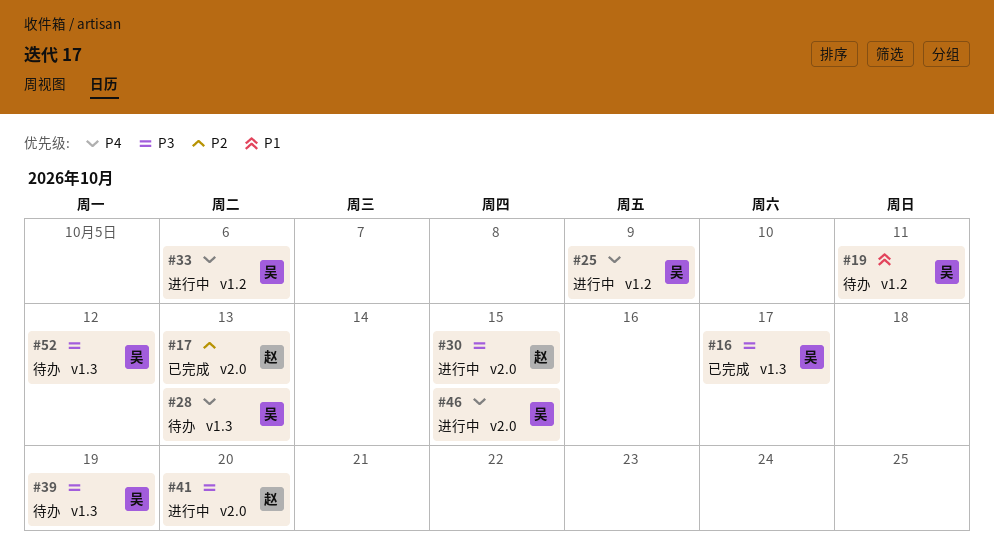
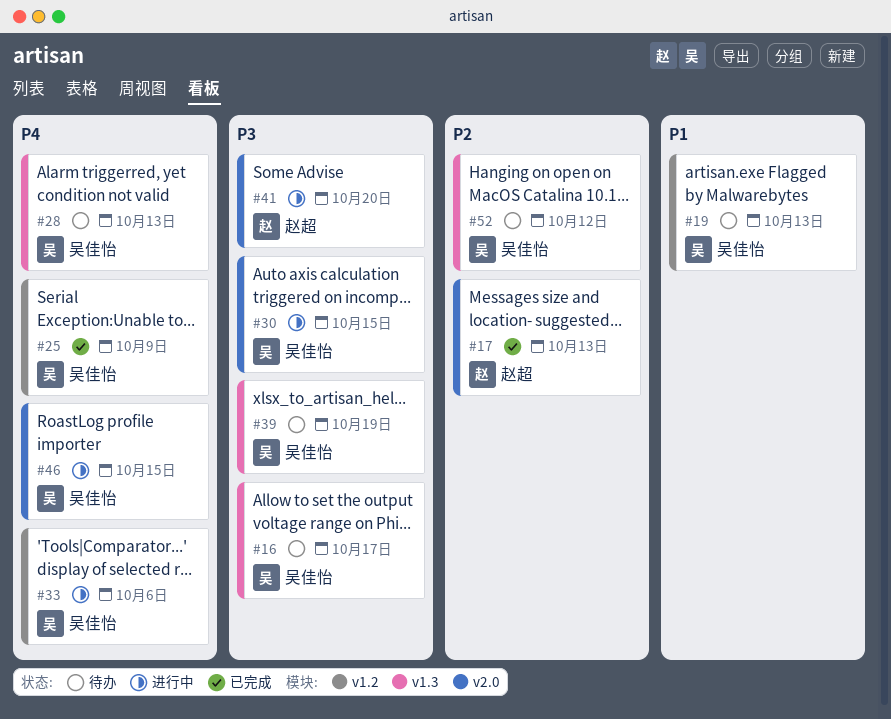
#16, status: 已完成 -> 待办
#19, due: Oct 11 -> Oct 13
#25, status: 进行中 -> 已完成
#30, owner: 赵超 -> 吴佳怡
#52, priority: P3 -> P2

